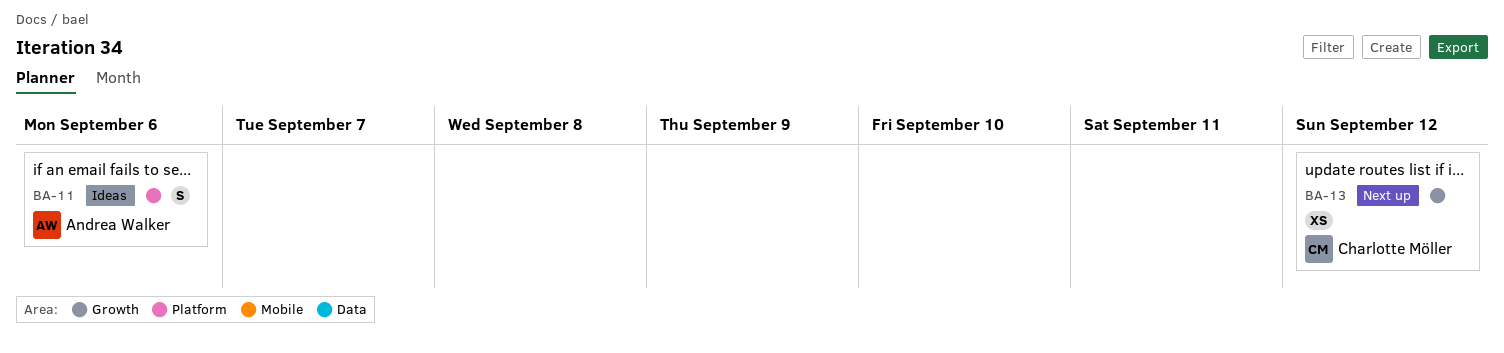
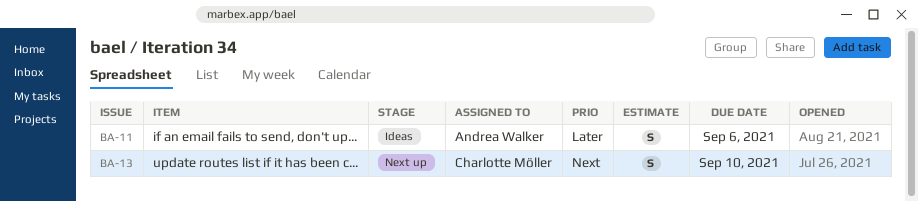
BA-13, estimate: XS -> S
BA-13, due: Sep 12 -> Sep 10

